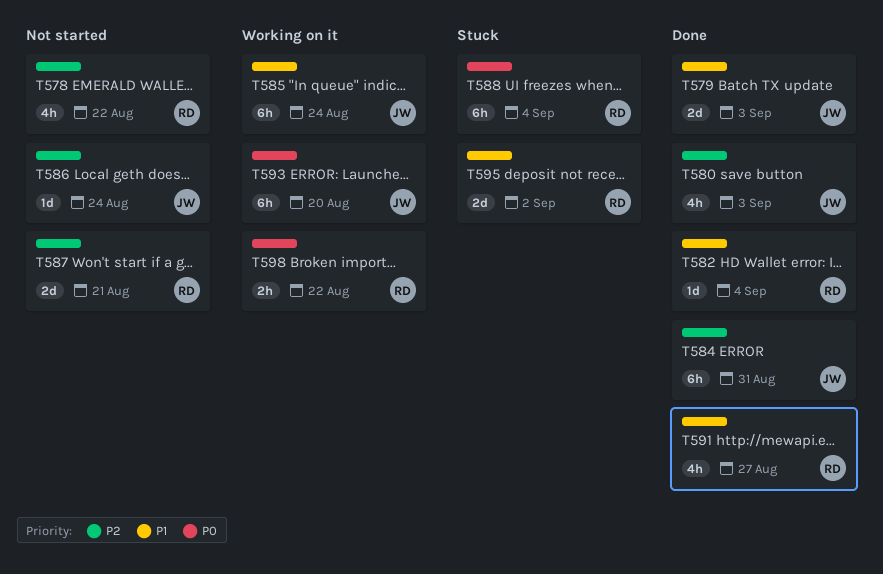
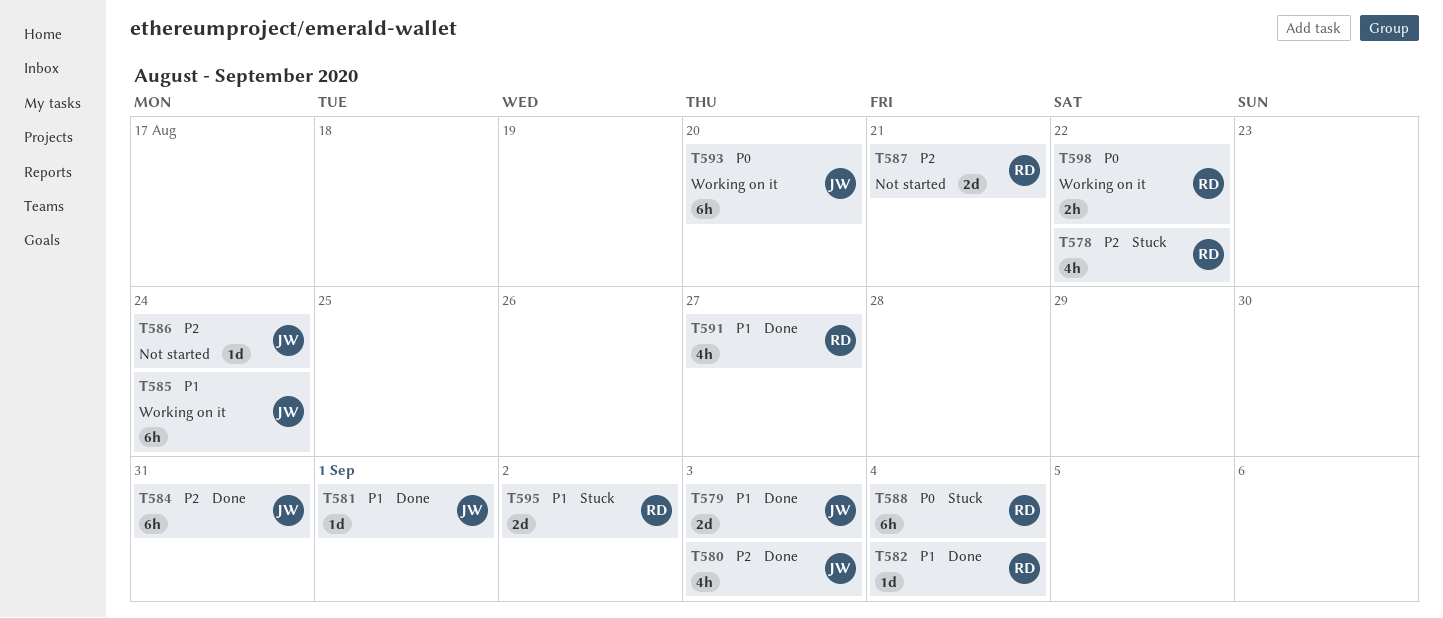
T578, status: Not started -> Stuck
T581: none -> present

